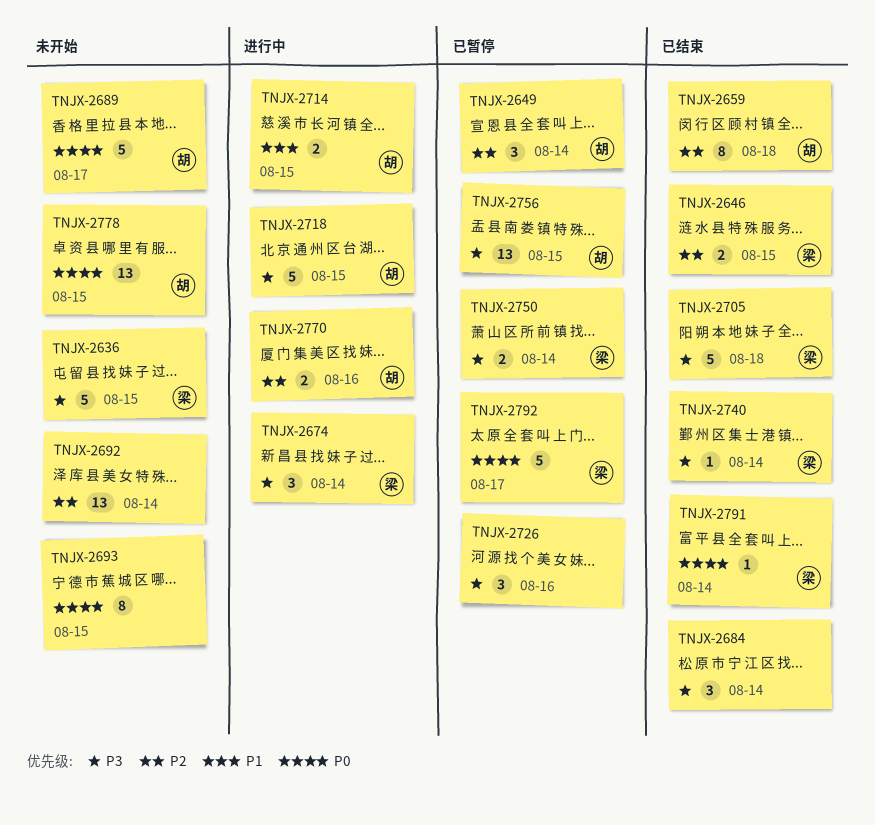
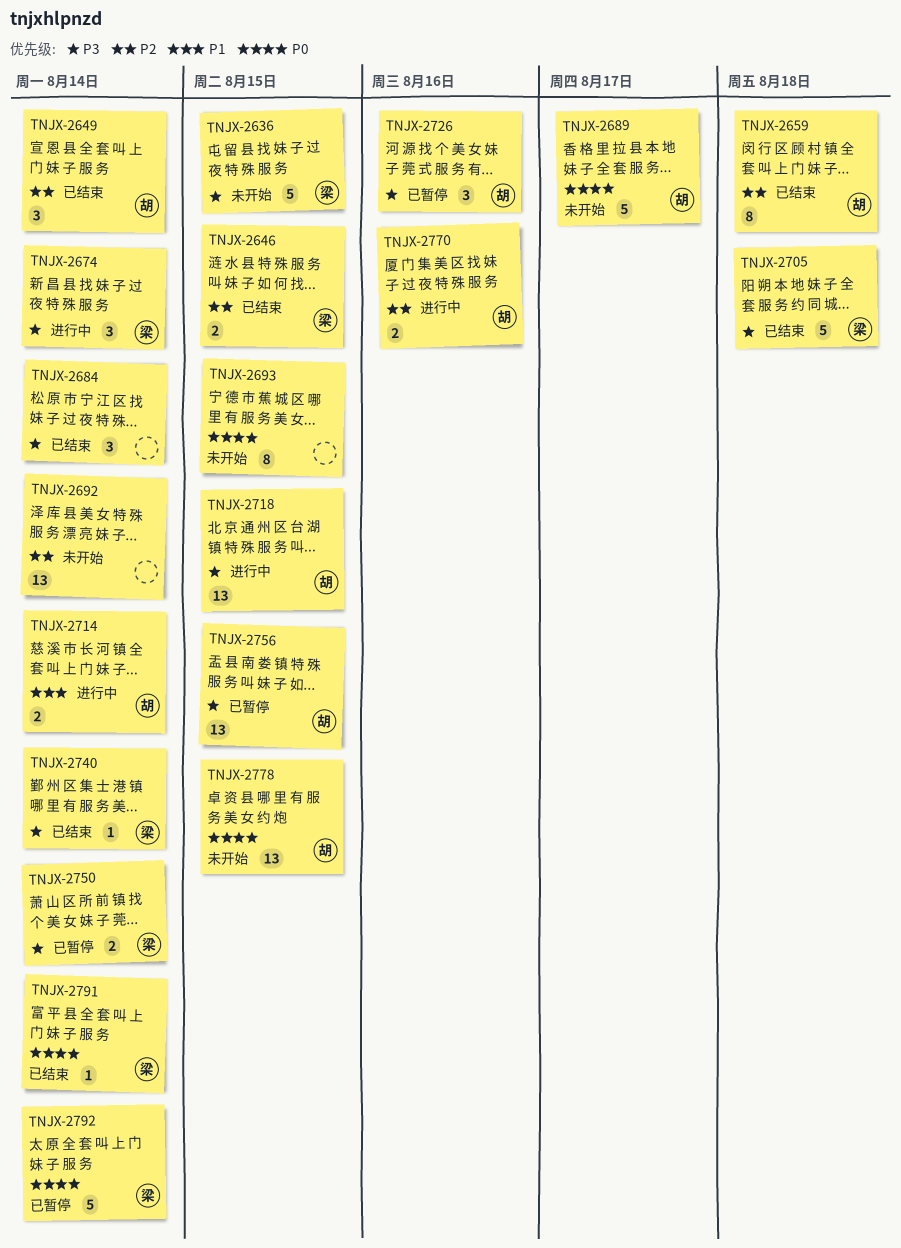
TNJX-2649, status: 已暂停 -> 已结束
TNJX-2714, due: Aug 15 -> Aug 14
TNJX-2718, estimate: 5 -> 13
TNJX-2726, owner: none -> 胡
TNJX-2792, due: Aug 17 -> Aug 14

